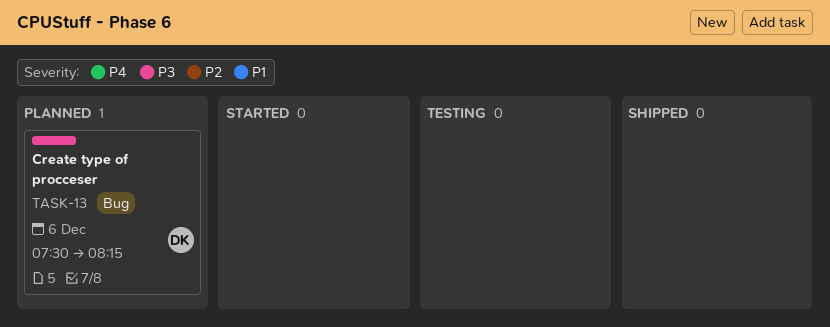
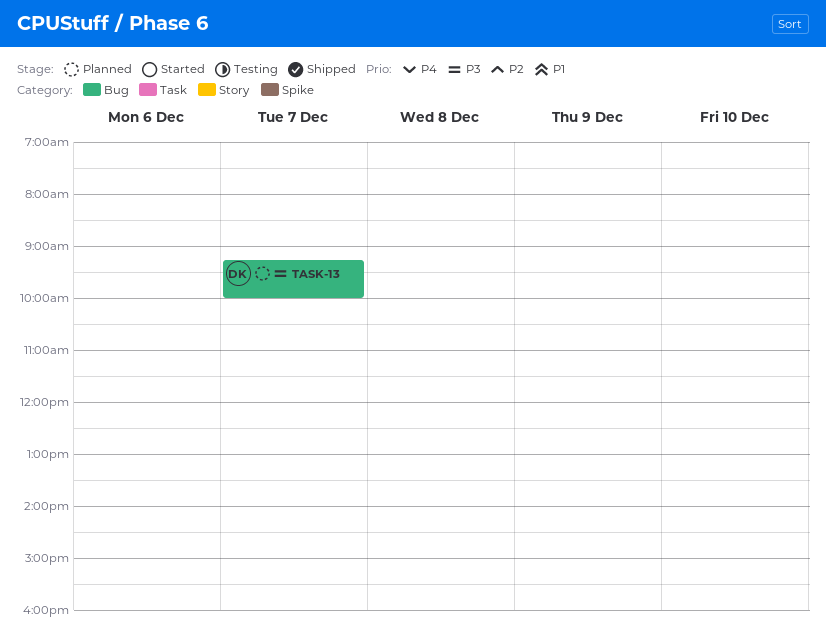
TASK-13, day: Dec 6 -> Dec 7
TASK-13, begins: 07:30 -> 09:15
TASK-13, ends: 08:15 -> 10:00

